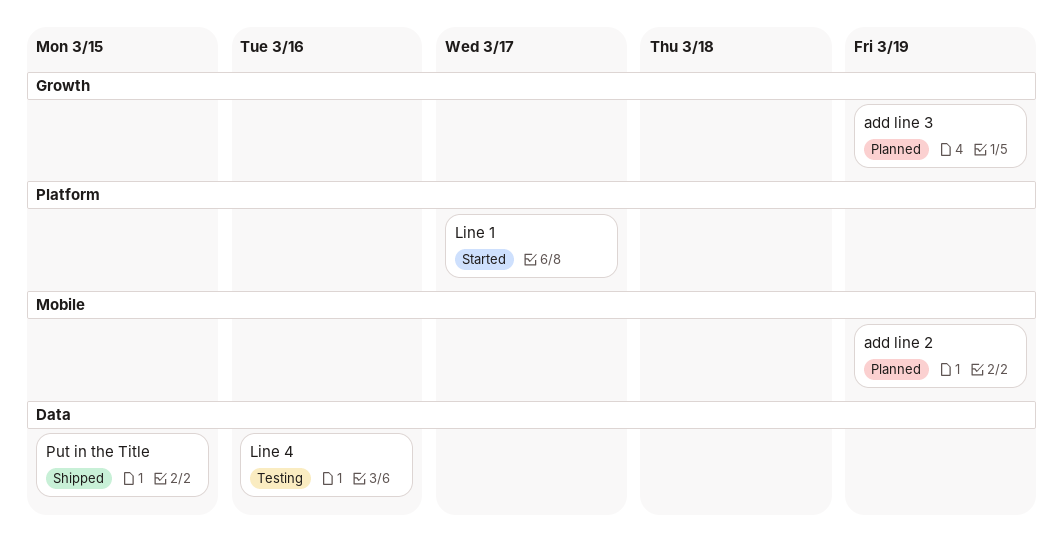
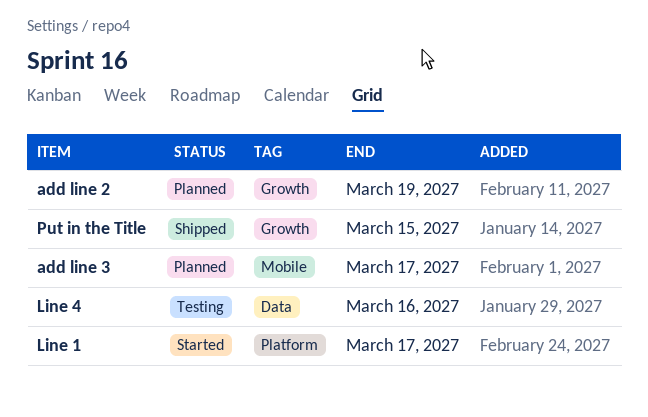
add line 2, label: Mobile -> Growth
add line 3, label: Growth -> Mobile
add line 3, due: Mar 19 -> Mar 17
Put in the Title, label: Data -> Growth

